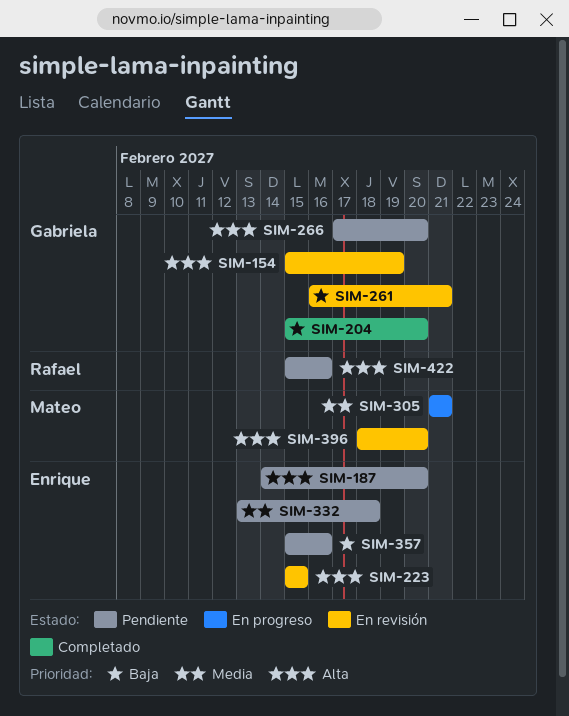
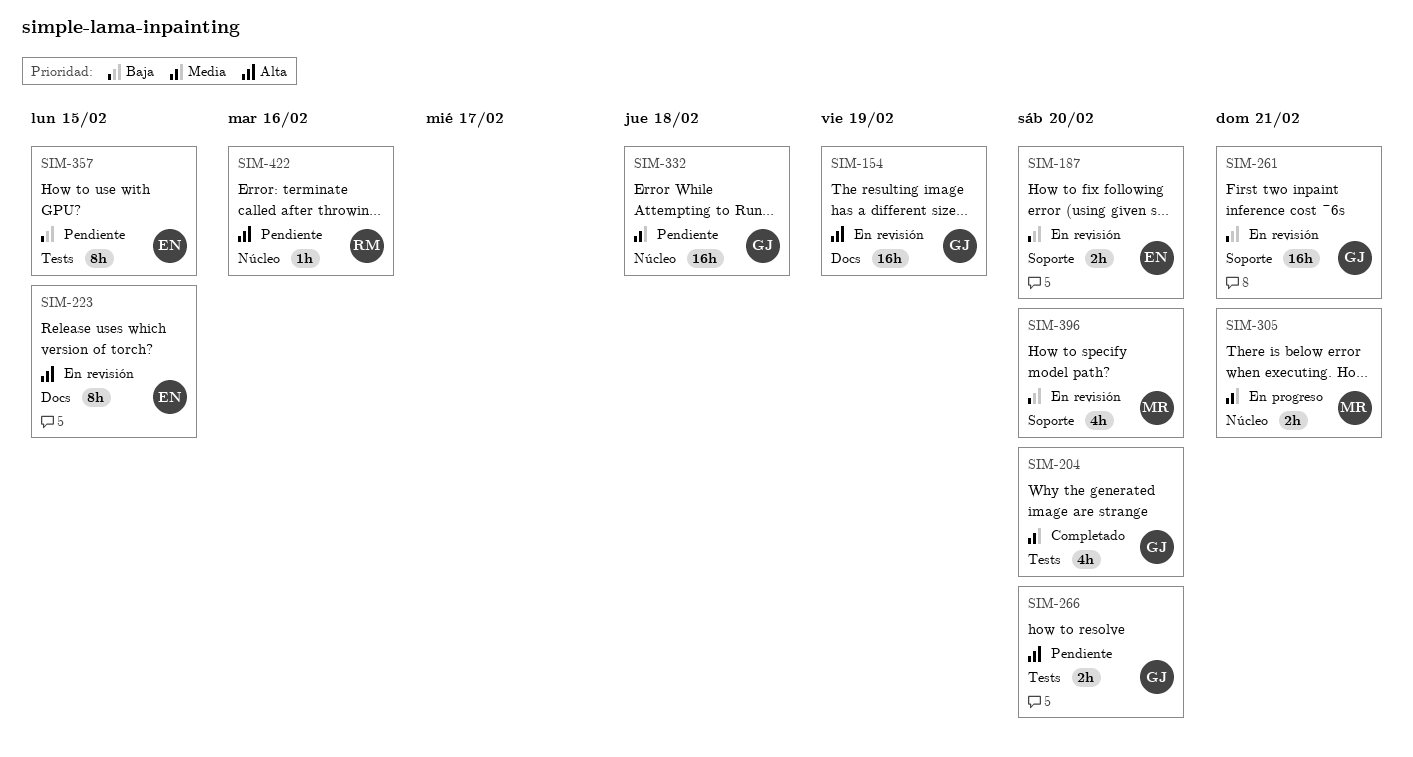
SIM-187, status: Pendiente -> En revisión
SIM-187, priority: Alta -> Baja
SIM-204, priority: Baja -> Media
SIM-332, owner: Enrique -> Gabriela
SIM-357, due: Feb 16 -> Feb 15
SIM-396, priority: Alta -> Baja

